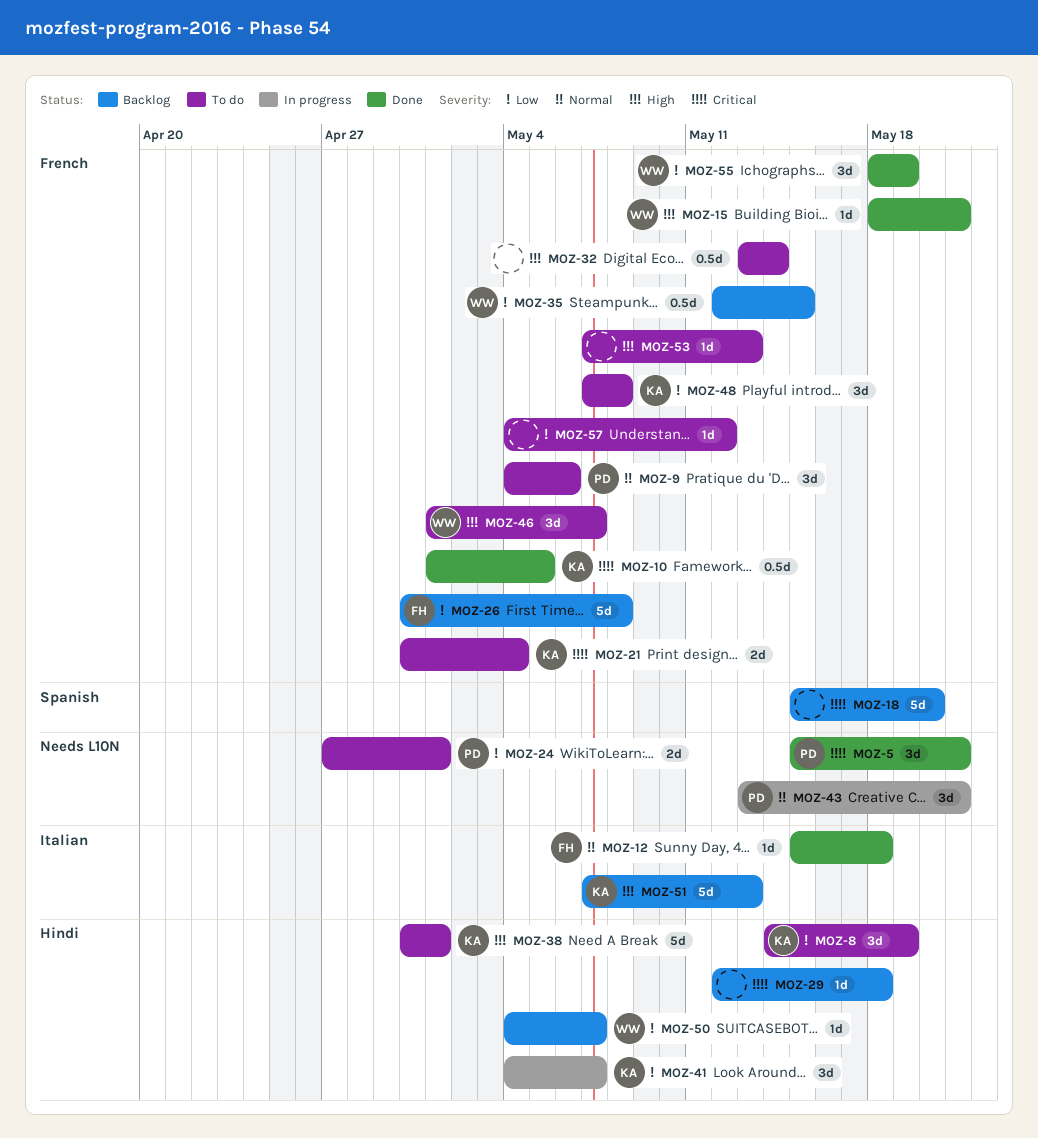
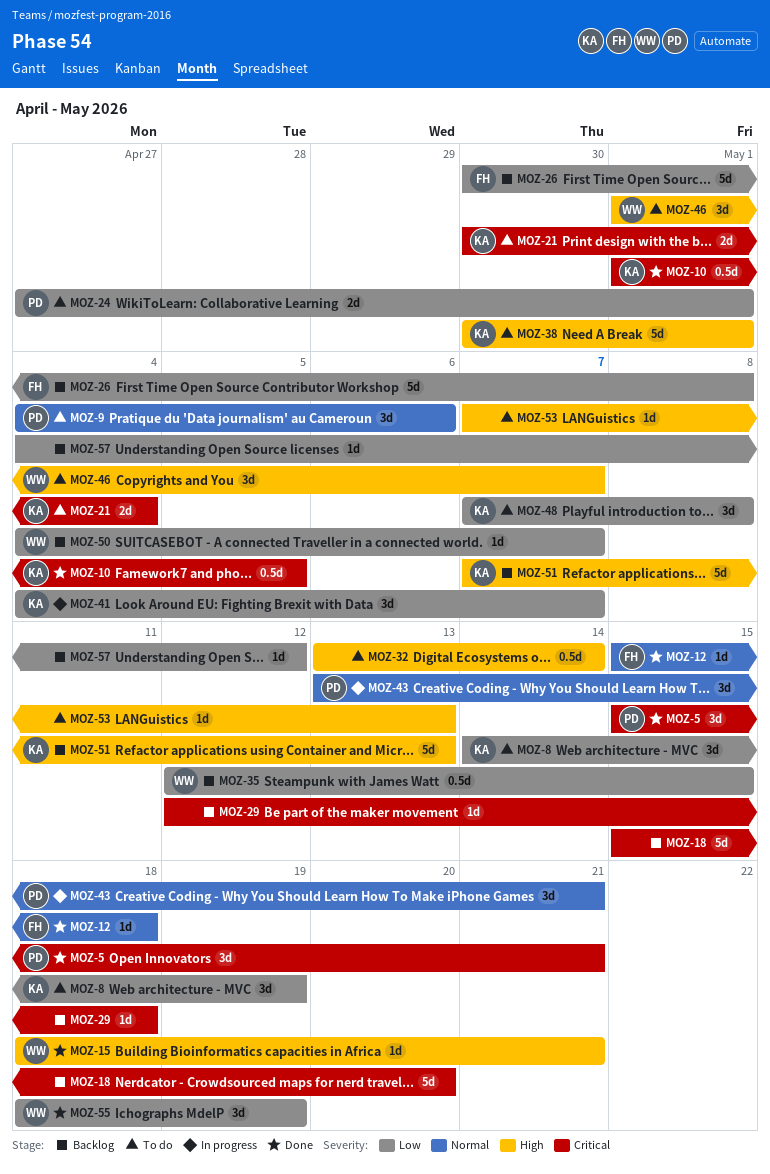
MOZ-57, status: To do -> Backlog

